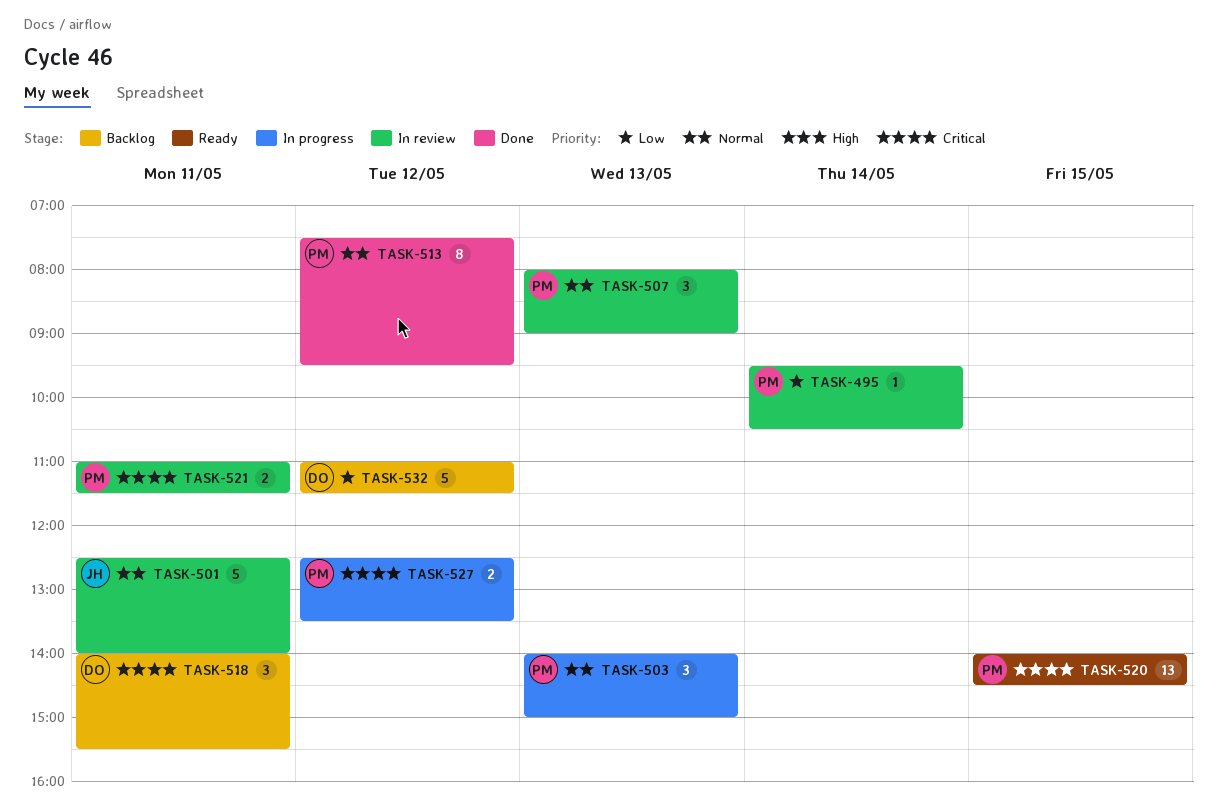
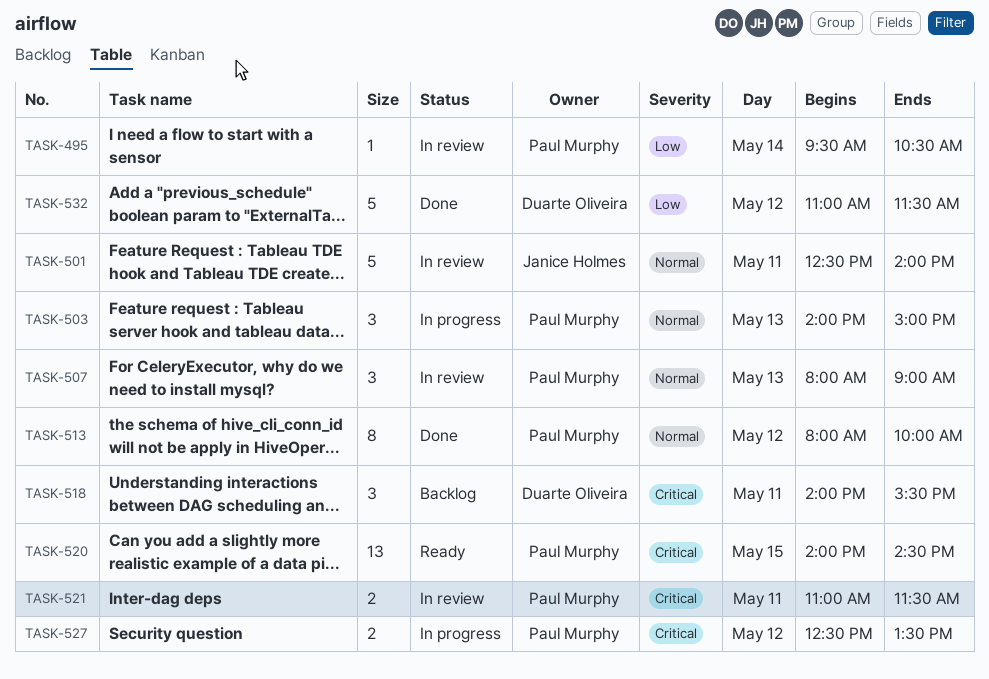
TASK-513, begins: 07:30 -> 08:00
TASK-513, ends: 09:30 -> 10:00
TASK-532, status: Backlog -> Done

